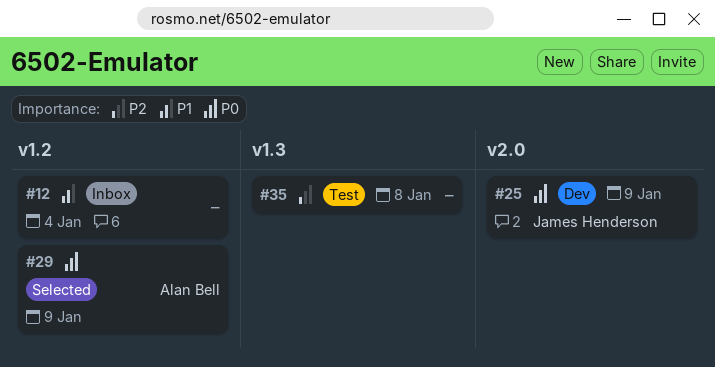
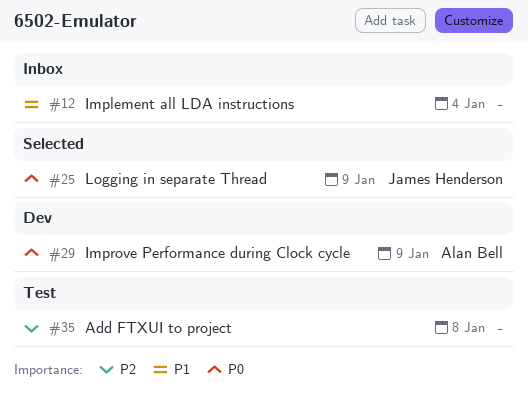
#25, status: Dev -> Selected
#29, status: Selected -> Dev

